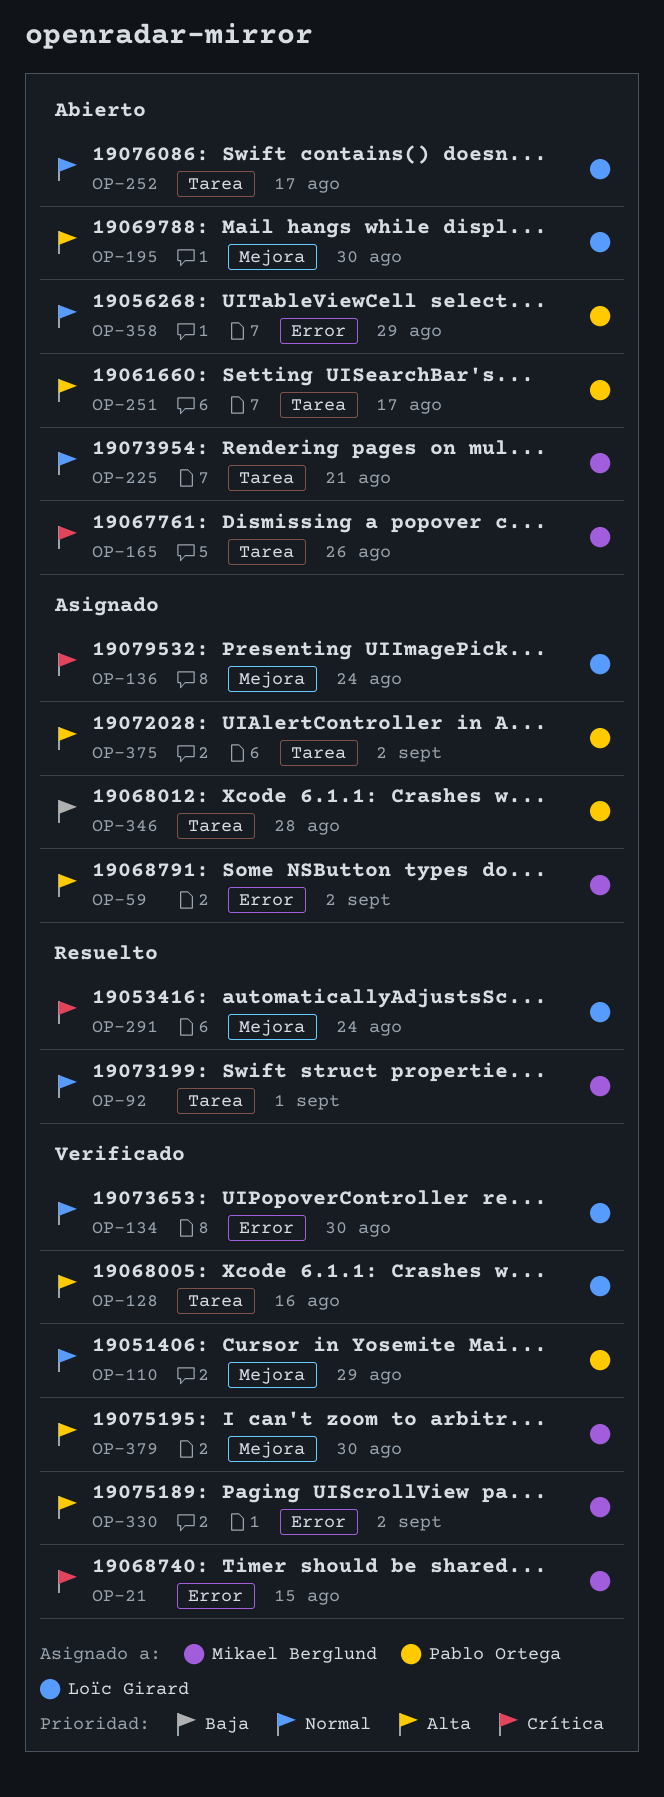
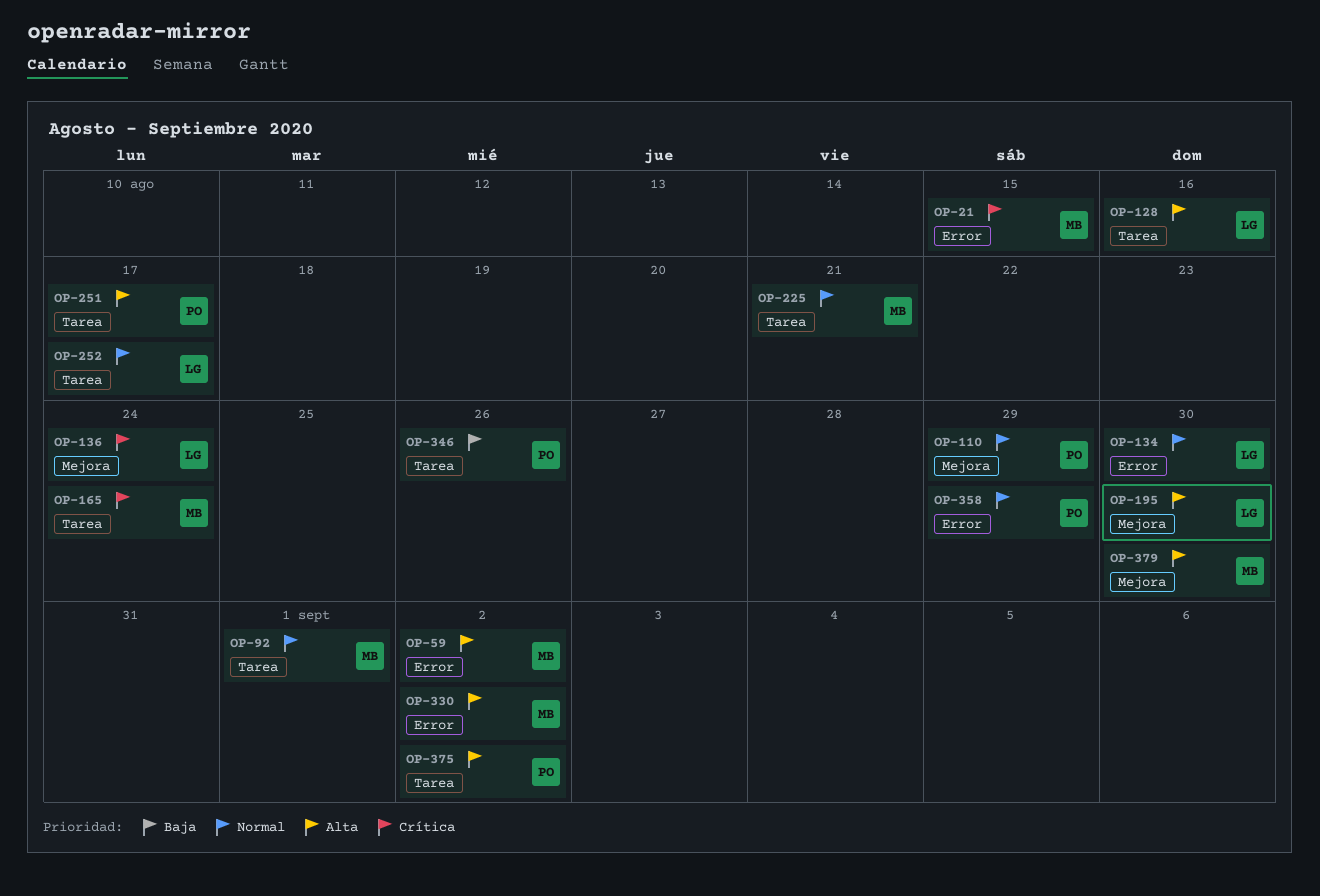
OP-165, due: Aug 26 -> Aug 24
OP-291: present -> none
OP-346, due: Aug 28 -> Aug 26

